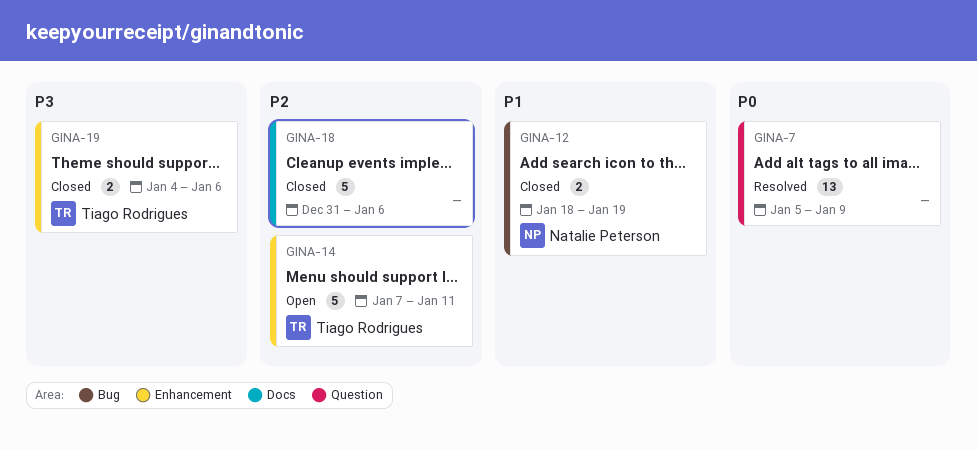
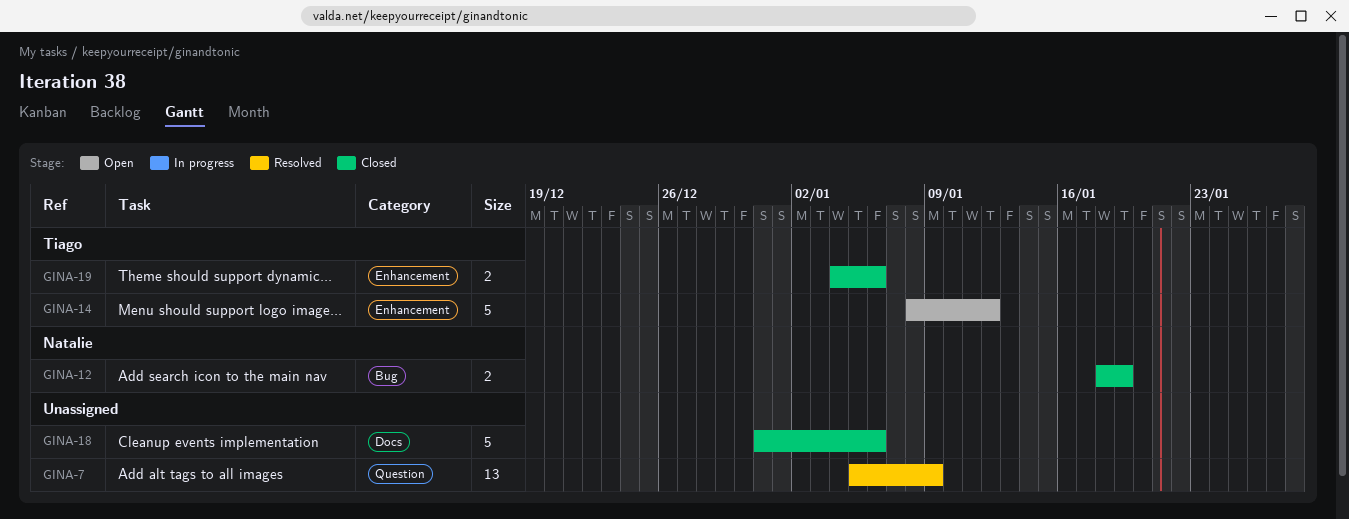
GINA-14, start: Jan 7 -> Jan 8
GINA-14, due: Jan 11 -> Jan 12

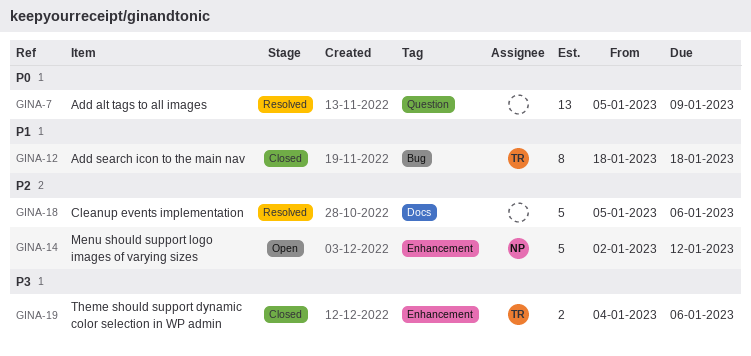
GINA-12, owner: Natalie -> Tiago
GINA-12, estimate: 2 -> 8
GINA-12, due: Jan 19 -> Jan 18
GINA-14, owner: Tiago -> Natalie
GINA-14, start: Jan 8 -> Jan 2
GINA-18, status: Closed -> Resolved
GINA-18, start: Dec 31 -> Jan 5

